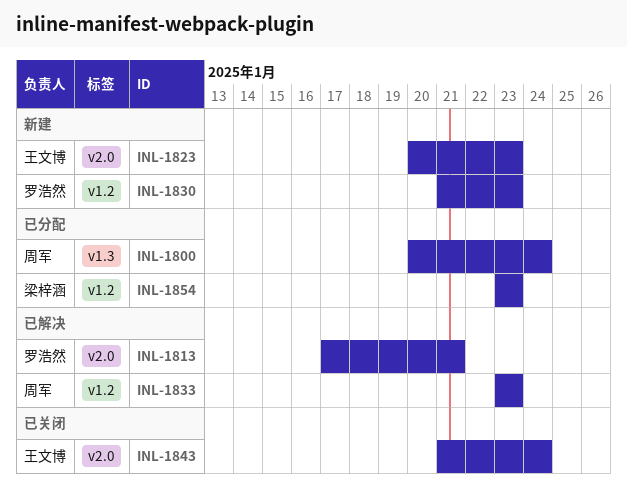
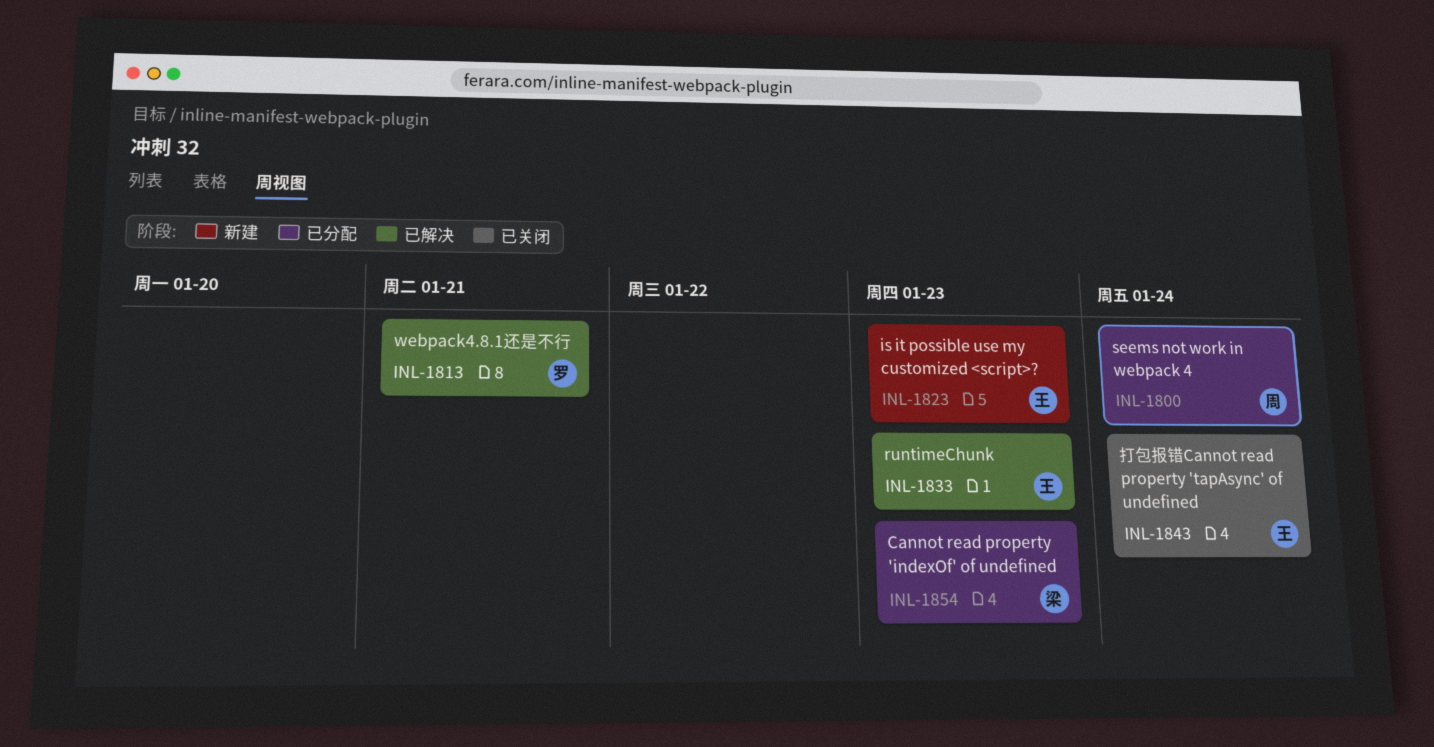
INL-1830: present -> none
INL-1833, owner: 周军 -> 王文博

